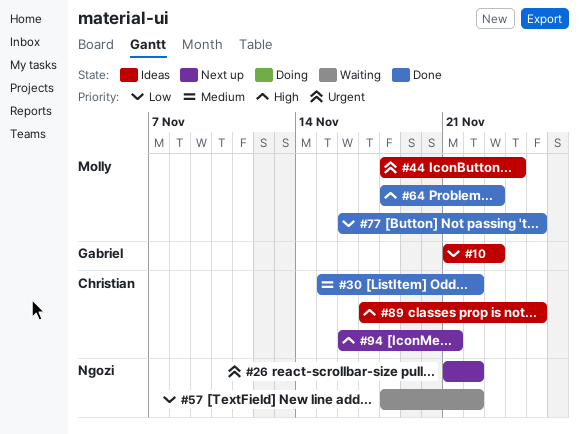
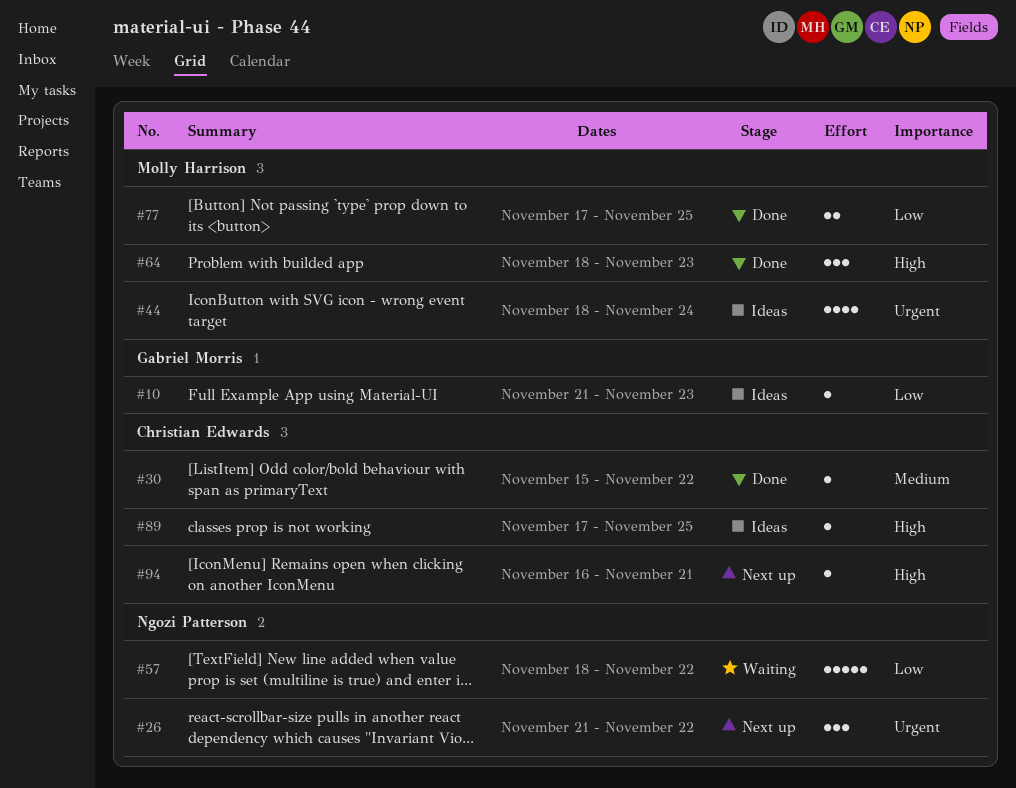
#77, start: Nov 16 -> Nov 17

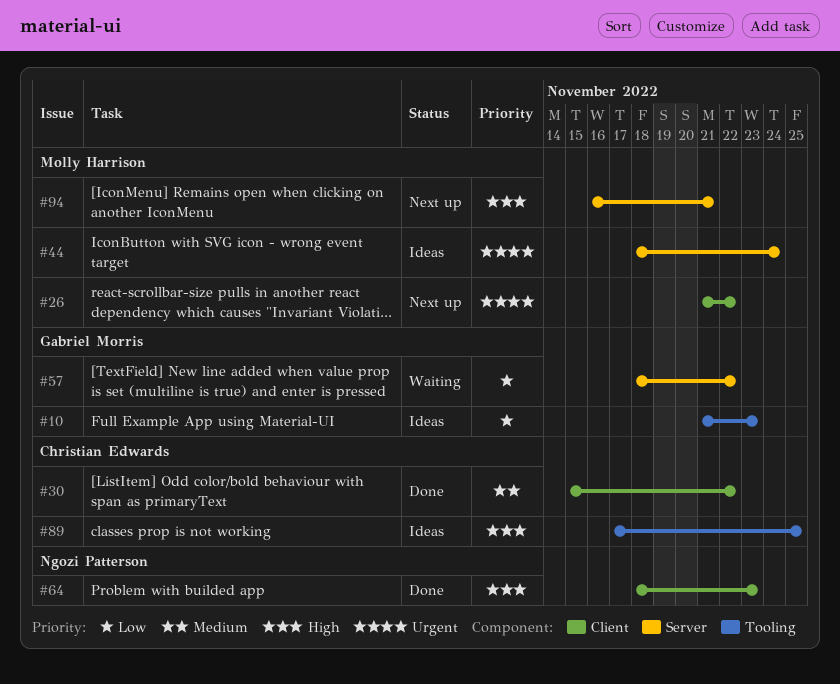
#26, owner: Ngozi Patterson -> Molly Harrison
#57, owner: Ngozi Patterson -> Gabriel Morris
#64, owner: Molly Harrison -> Ngozi Patterson
#77: present -> none
#94, owner: Christian Edwards -> Molly Harrison

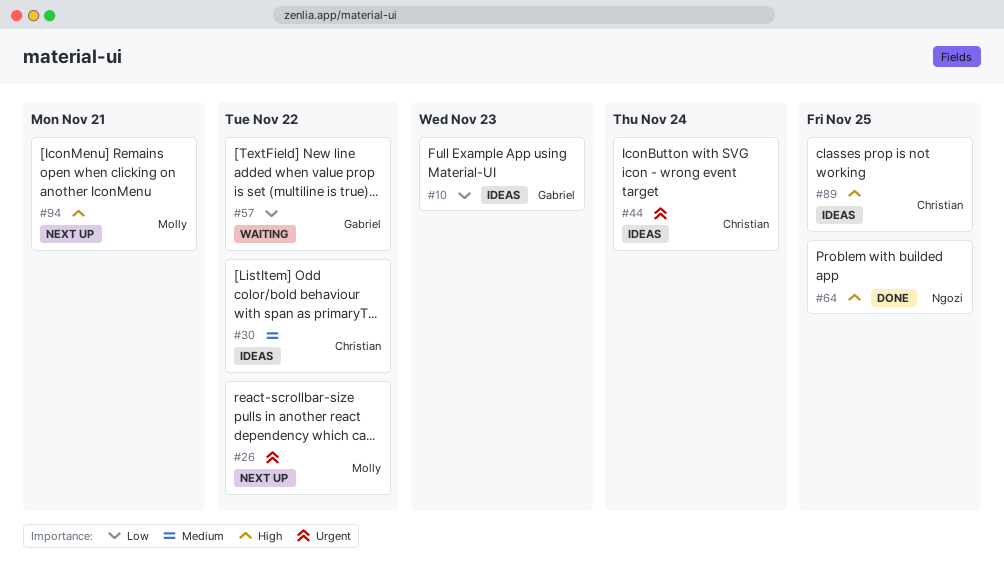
#30, status: Done -> Ideas
#44, owner: Molly Harrison -> Christian Edwards
#64, due: Nov 23 -> Nov 25

